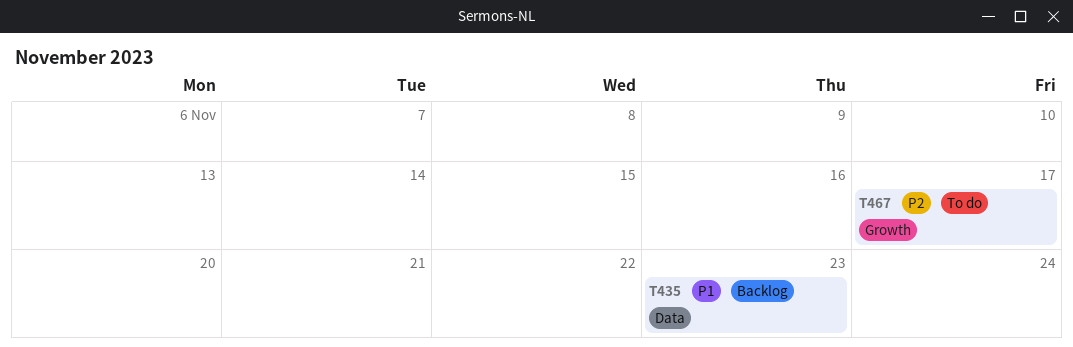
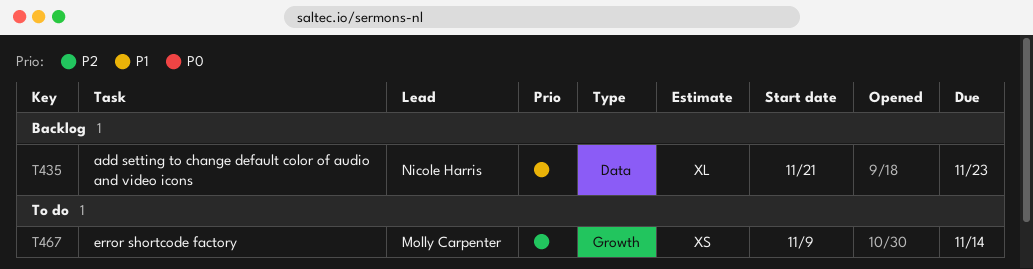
T467, due: Nov 17 -> Nov 14

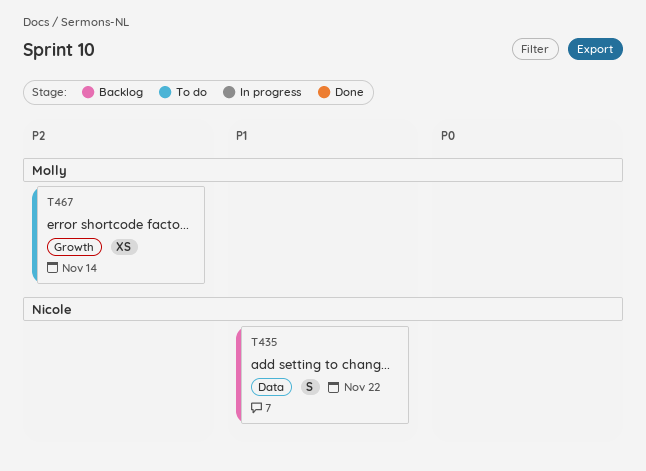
T435, estimate: XL -> S
T435, due: Nov 23 -> Nov 22

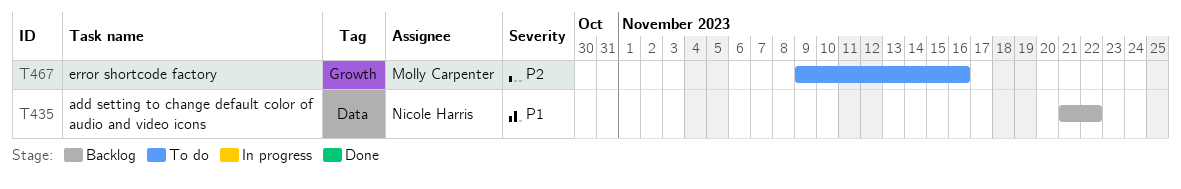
T467, due: Nov 14 -> Nov 16

